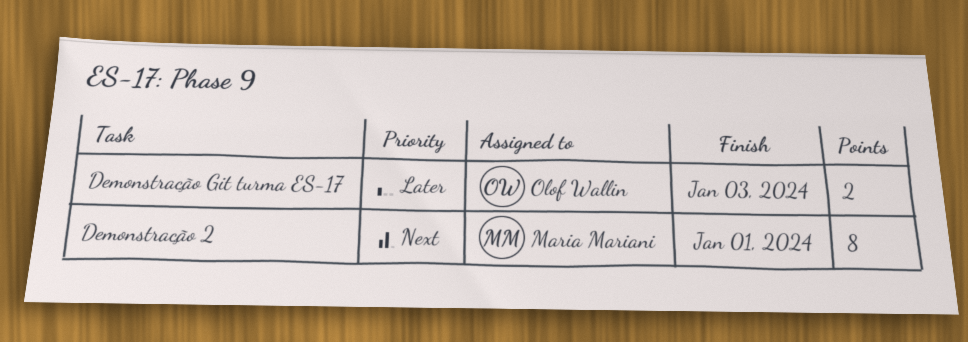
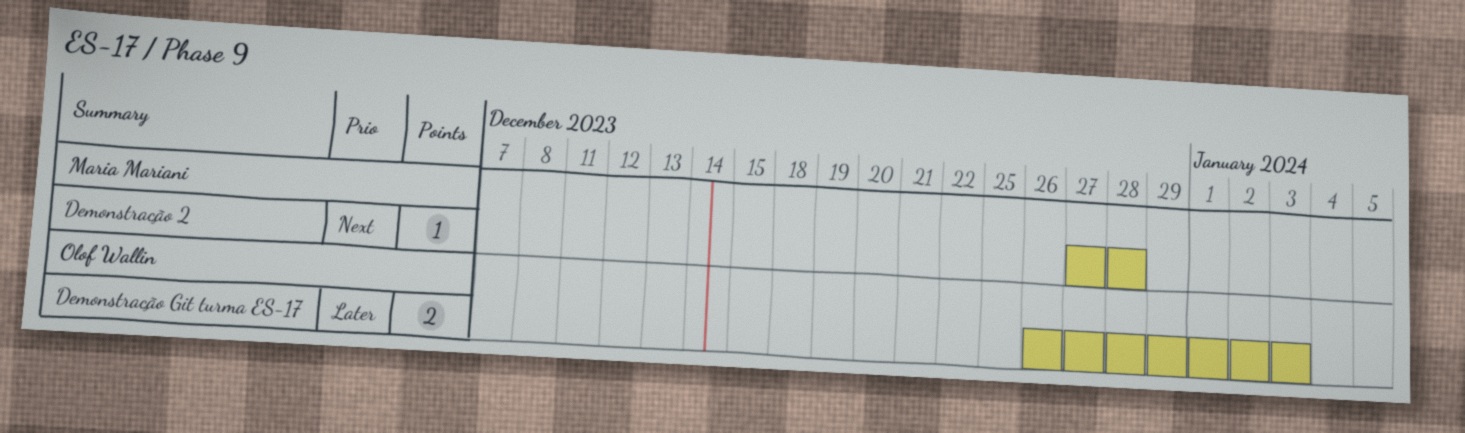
Demonstração 2, estimate: 8 -> 1
Demonstração 2, due: Jan 1 -> Dec 28

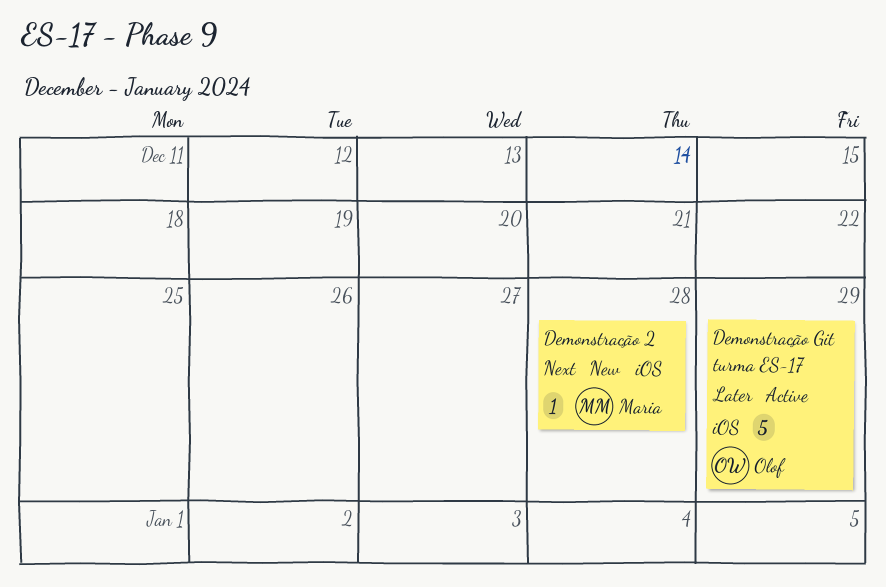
Demonstração Git turma ES-17, estimate: 2 -> 5
Demonstração Git turma ES-17, due: Jan 3 -> Dec 29

